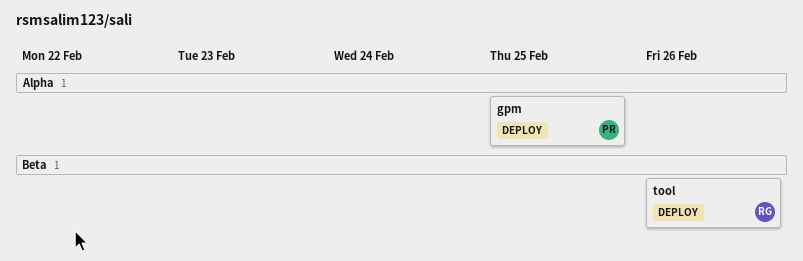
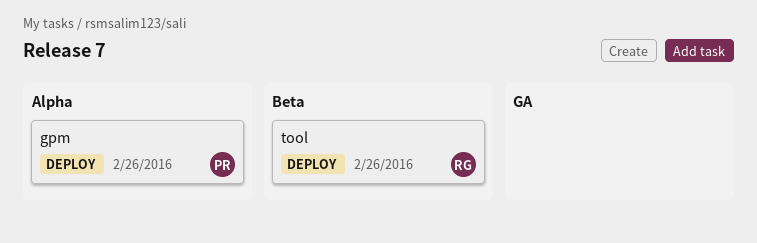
gpm, due: Feb 25 -> Feb 26

